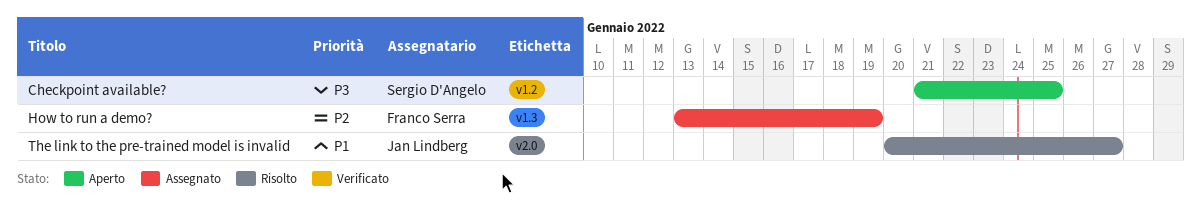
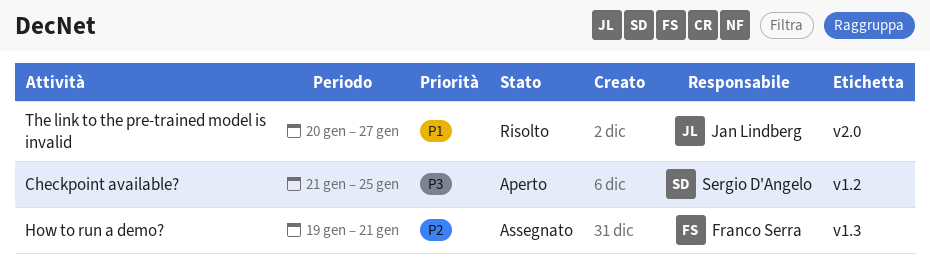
How to run a demo?, start: Jan 13 -> Jan 19
How to run a demo?, due: Jan 19 -> Jan 21

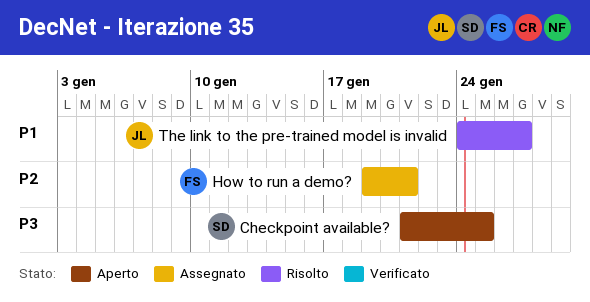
The link to the pre-trained model is invalid, start: Jan 20 -> Jan 24

